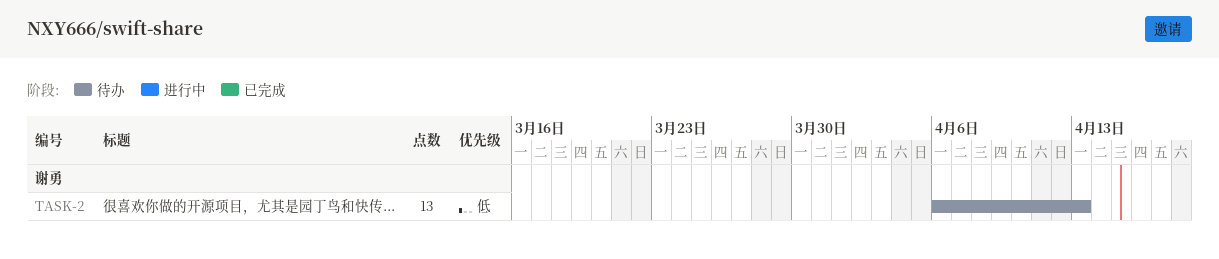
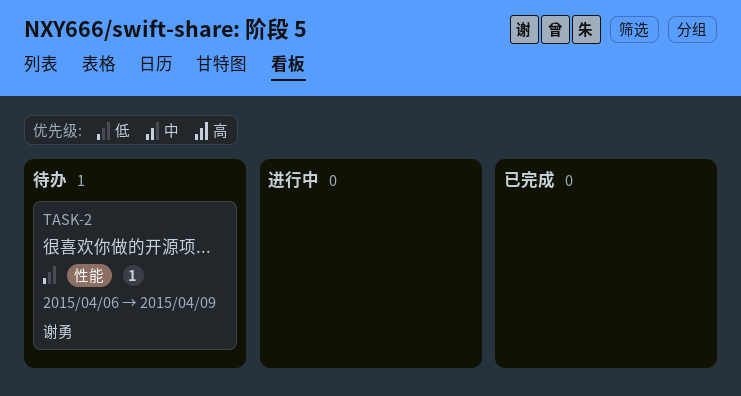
TASK-2, estimate: 13 -> 1
TASK-2, due: Apr 13 -> Apr 9

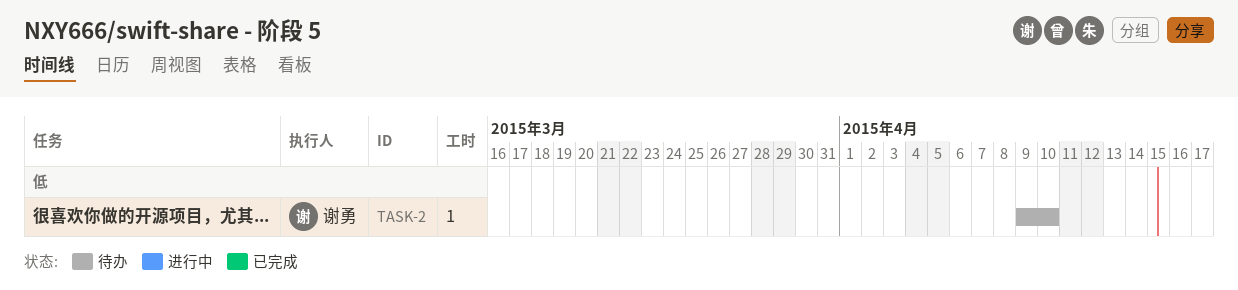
TASK-2, start: Apr 6 -> Apr 9
TASK-2, due: Apr 9 -> Apr 10

